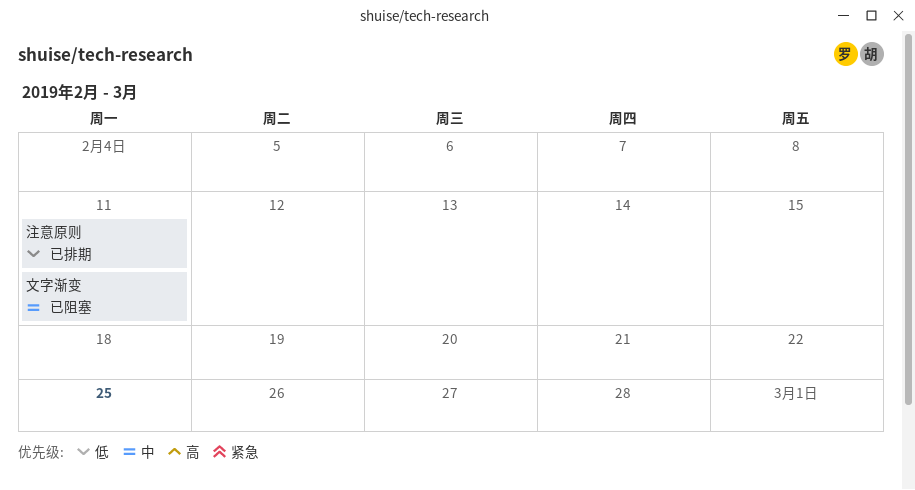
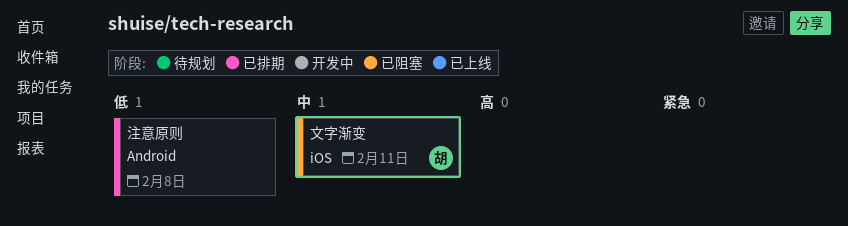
注意原则, due: Feb 11 -> Feb 8

